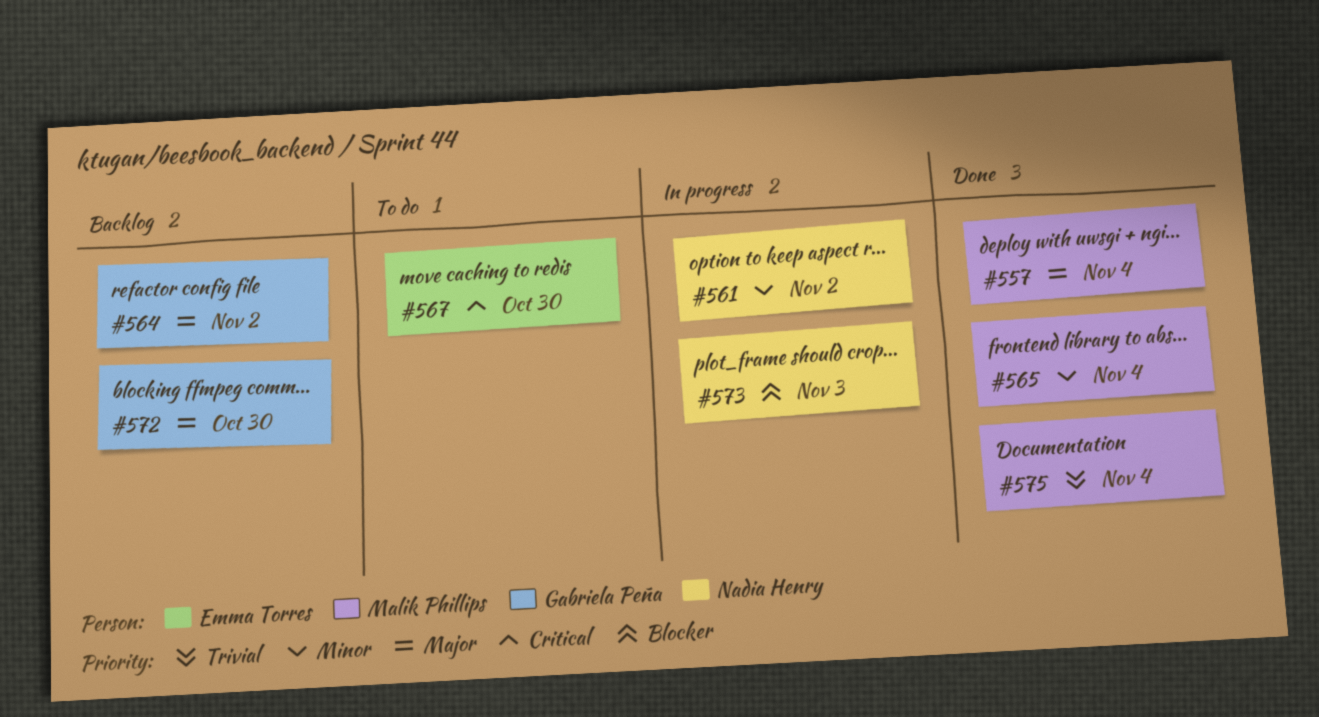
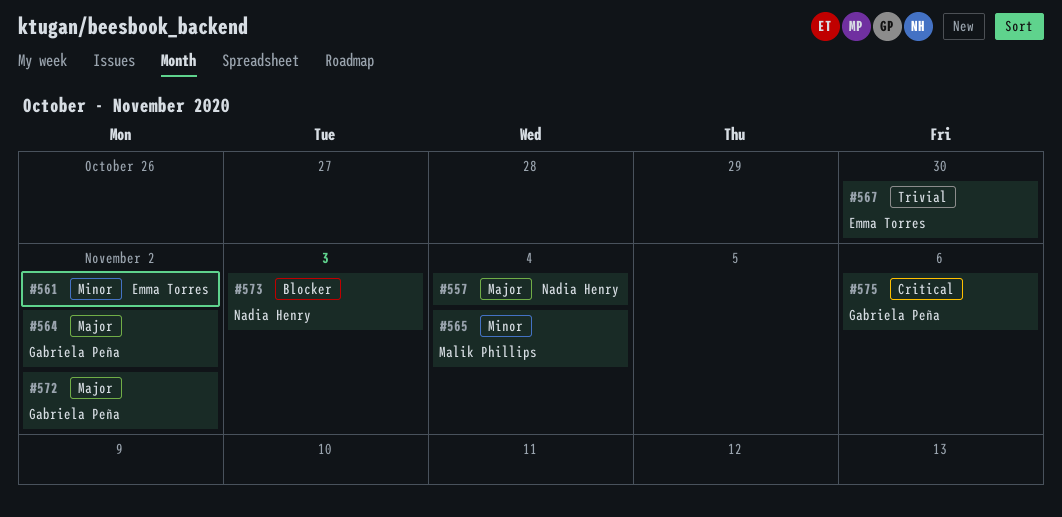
#557, owner: Malik Phillips -> Nadia Henry
#561, owner: Nadia Henry -> Emma Torres
#567, priority: Critical -> Trivial
#572, due: Oct 30 -> Nov 2
#575, owner: Malik Phillips -> Gabriela Peña
#575, priority: Trivial -> Critical
#575, due: Nov 4 -> Nov 6

